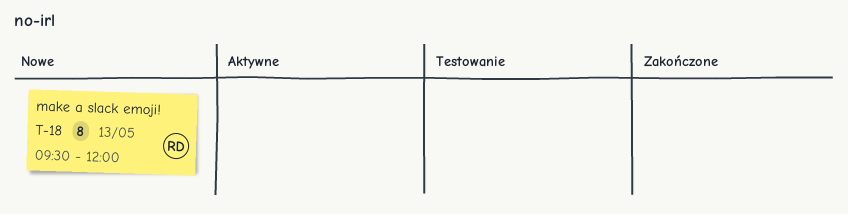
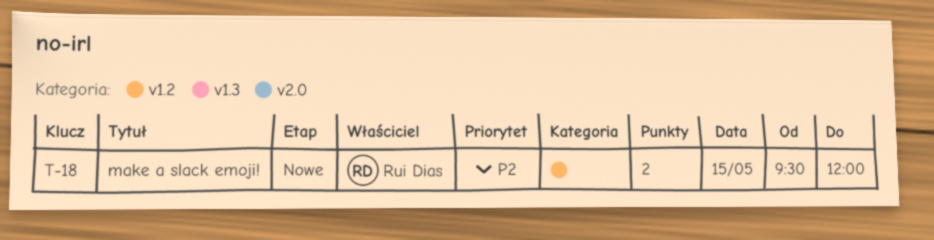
T-18, estimate: 8 -> 2
T-18, day: May 13 -> May 15

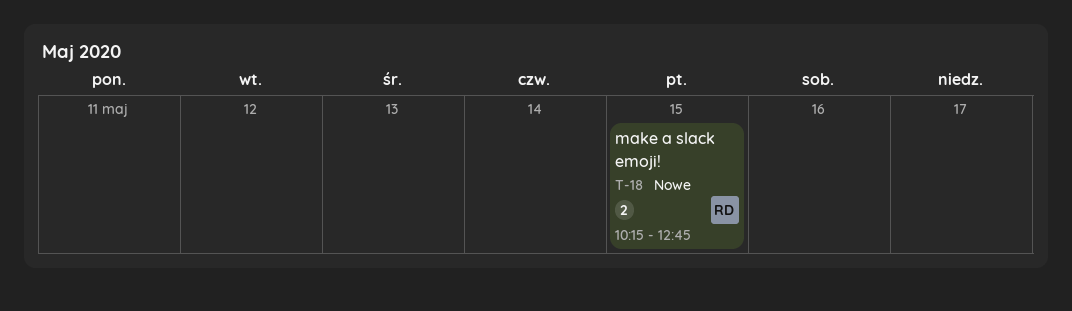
T-18, begins: 09:30 -> 10:15
T-18, ends: 12:00 -> 12:45

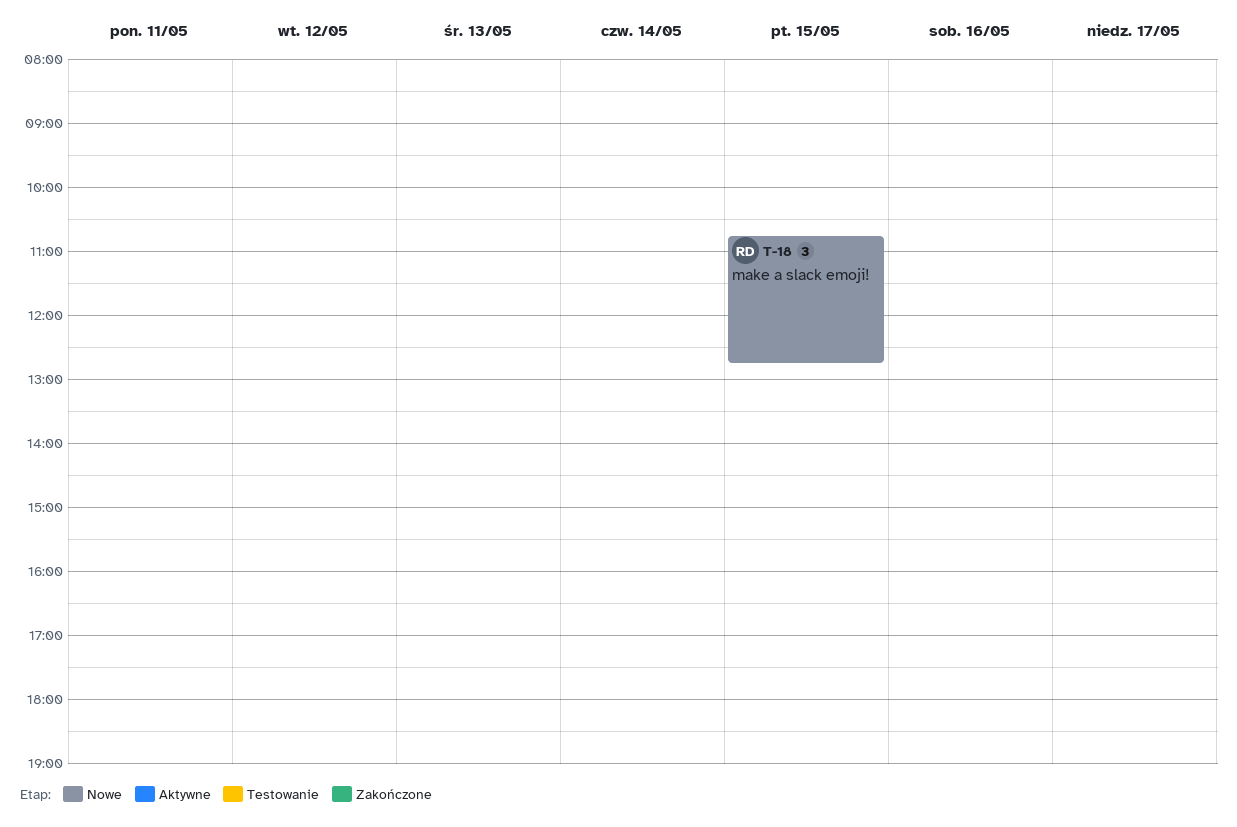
T-18, estimate: 2 -> 3
T-18, begins: 10:15 -> 10:45

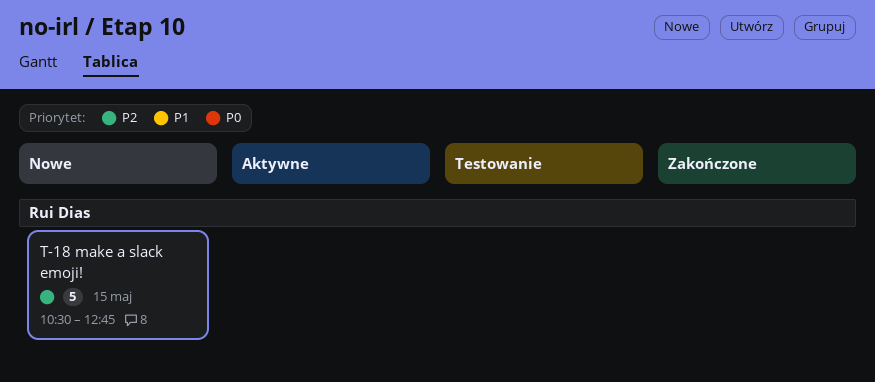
T-18, estimate: 3 -> 5
T-18, begins: 10:45 -> 10:30

